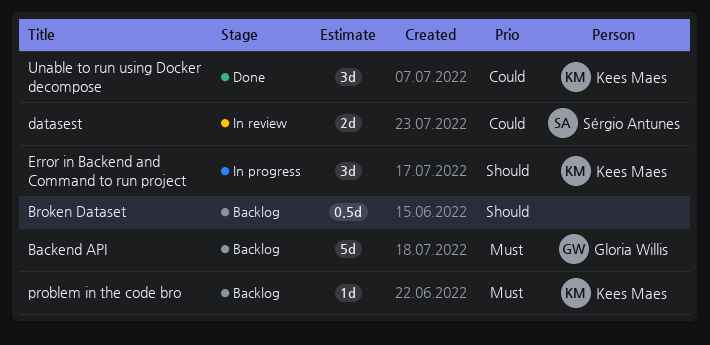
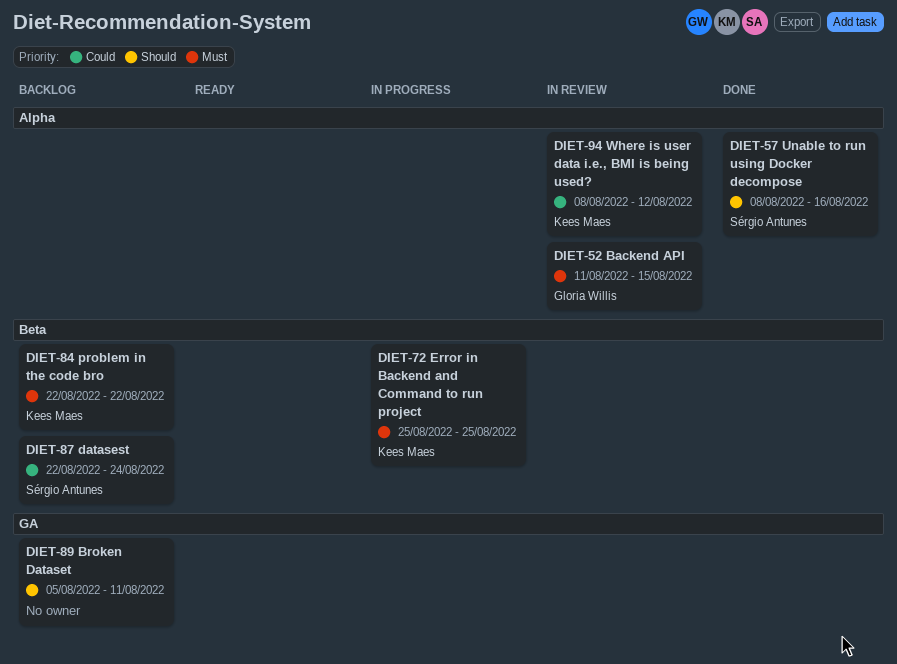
Backend API, status: Backlog -> In review
datasest, status: In review -> Backlog
Error in Backend and Command to run project, priority: Should -> Must
Unable to run using Docker decompose, owner: Kees Maes -> Sérgio Antunes
Unable to run using Docker decompose, priority: Could -> Should
Where is user data i.e., BMI is being used?: none -> present

